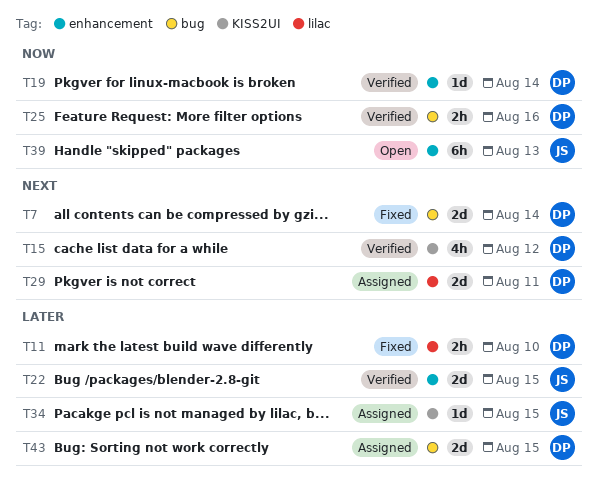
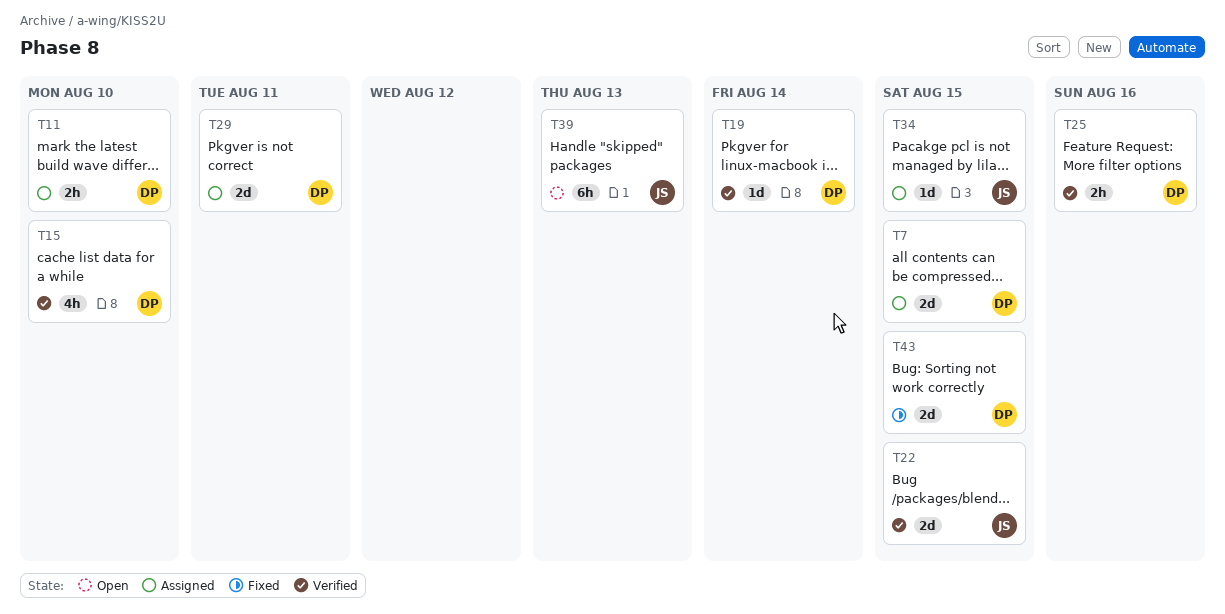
T7, status: Fixed -> Assigned
T7, due: Aug 14 -> Aug 15
T11, status: Fixed -> Assigned
T15, due: Aug 12 -> Aug 10
T43, status: Assigned -> Fixed

